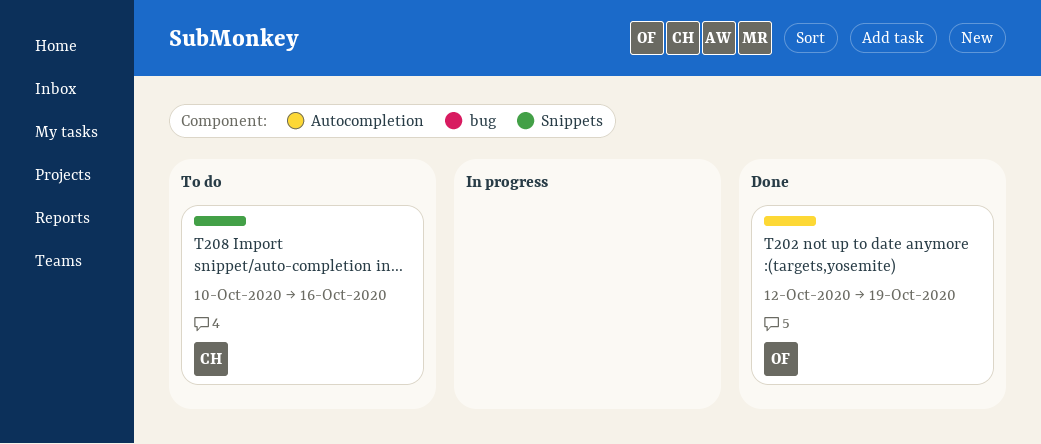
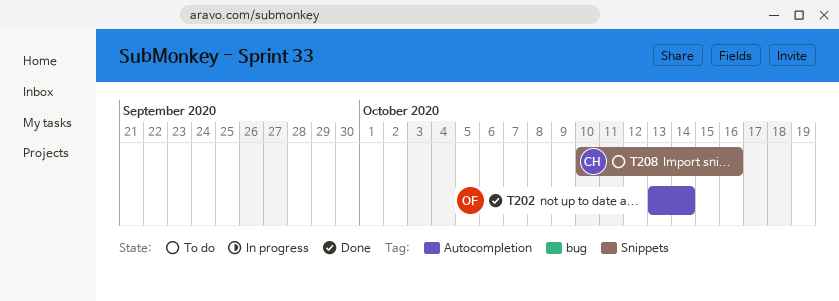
T202, start: Oct 12 -> Oct 13
T202, due: Oct 19 -> Oct 14

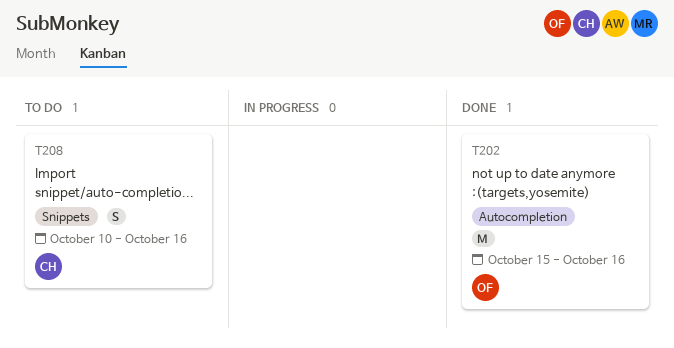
T202, start: Oct 13 -> Oct 15
T202, due: Oct 14 -> Oct 16

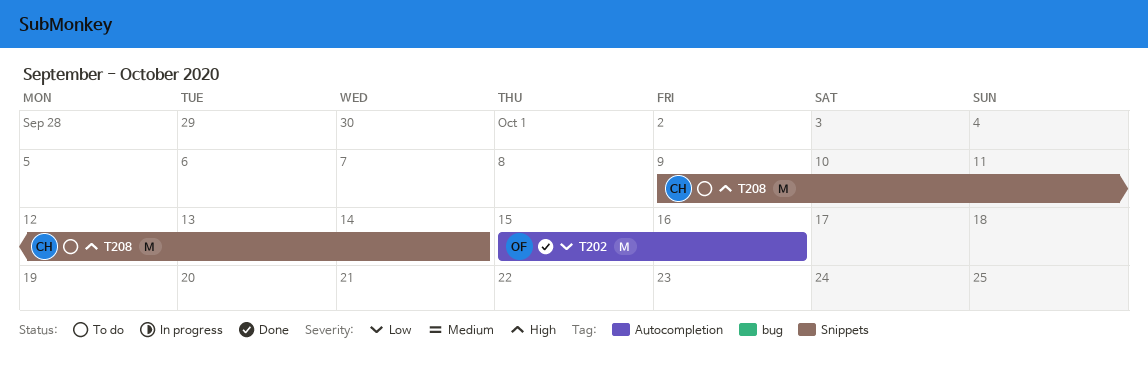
T208, estimate: S -> M
T208, start: Oct 10 -> Oct 9
T208, due: Oct 16 -> Oct 14

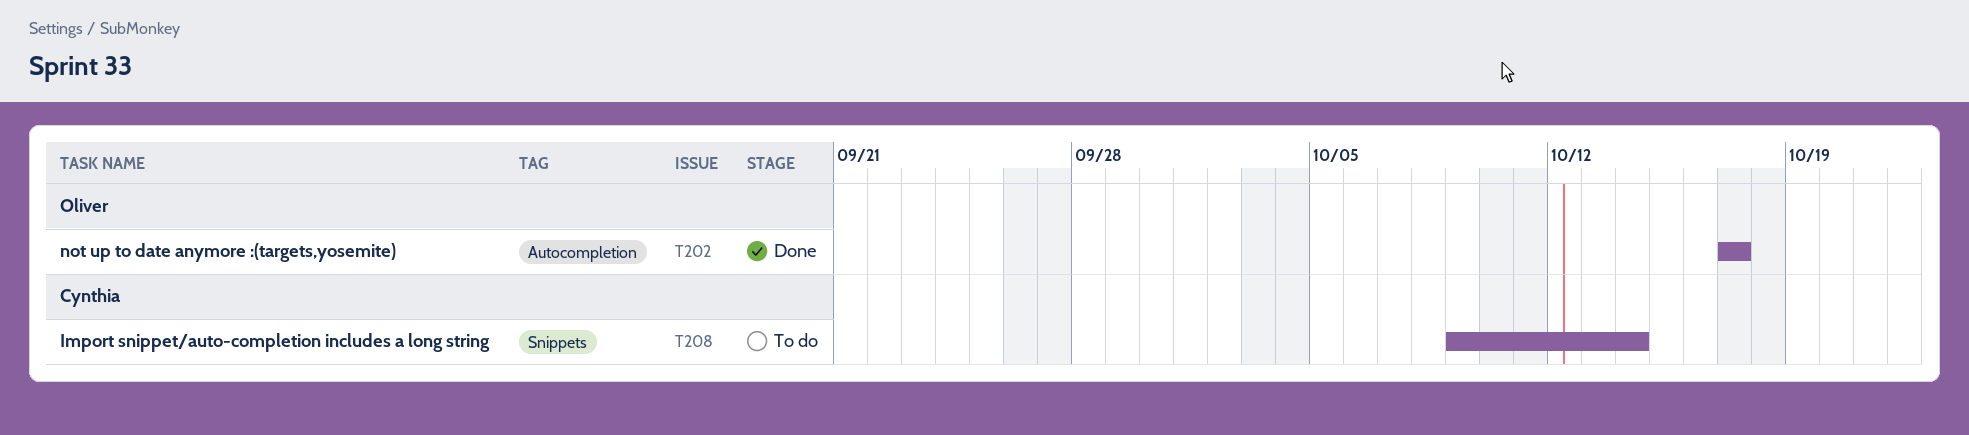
T202, start: Oct 15 -> Oct 17
T202, due: Oct 16 -> Oct 17

